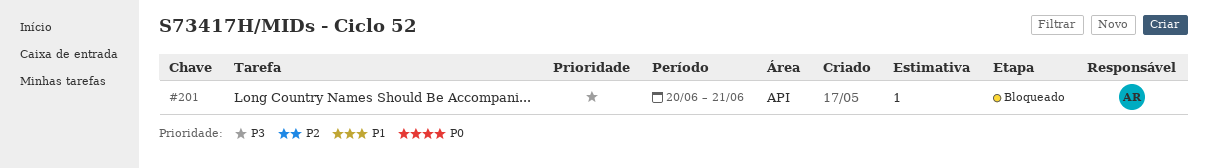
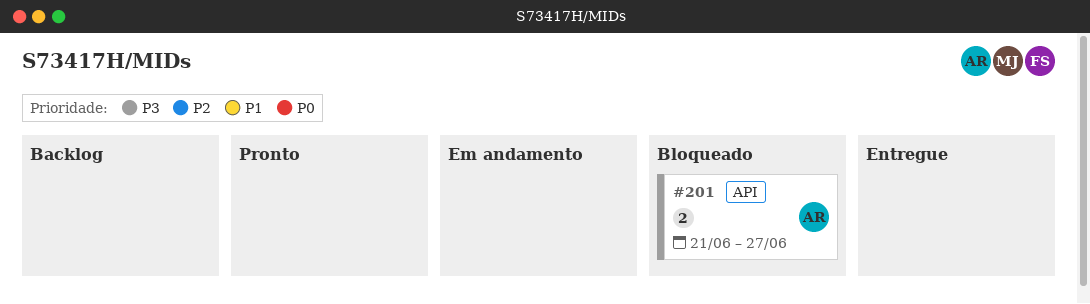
#201, estimate: 1 -> 2
#201, start: Jun 20 -> Jun 21
#201, due: Jun 21 -> Jun 27

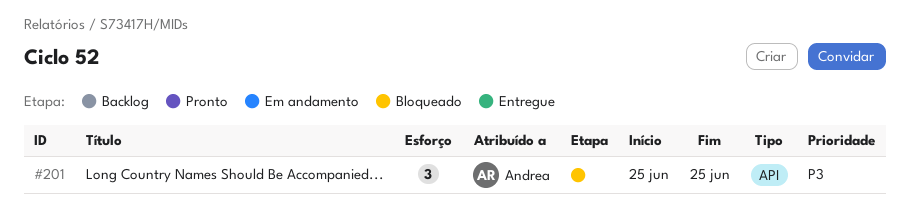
#201, estimate: 2 -> 3
#201, start: Jun 21 -> Jun 25
#201, due: Jun 27 -> Jun 25

